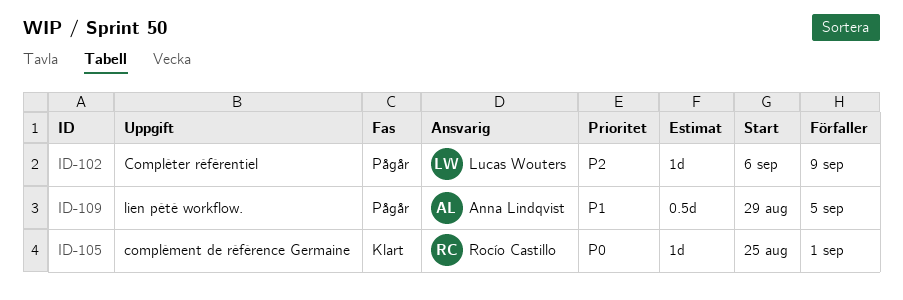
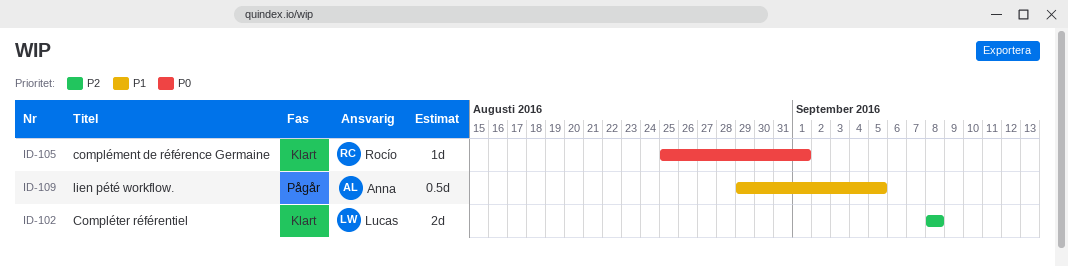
ID-102, status: Pågår -> Klart
ID-102, estimate: 1d -> 2d
ID-102, start: Sep 6 -> Sep 8
ID-102, due: Sep 9 -> Sep 8

